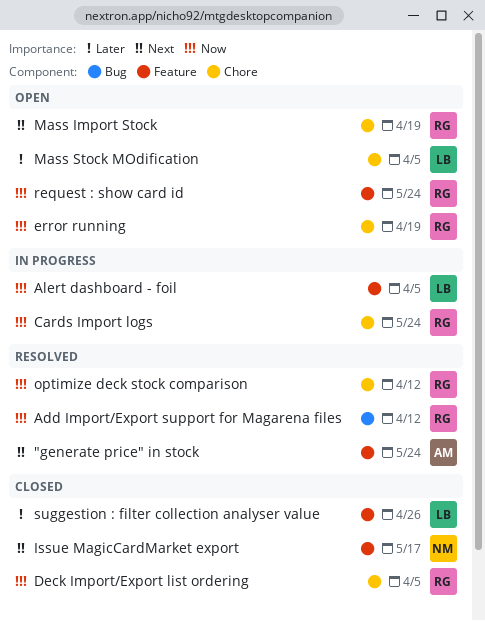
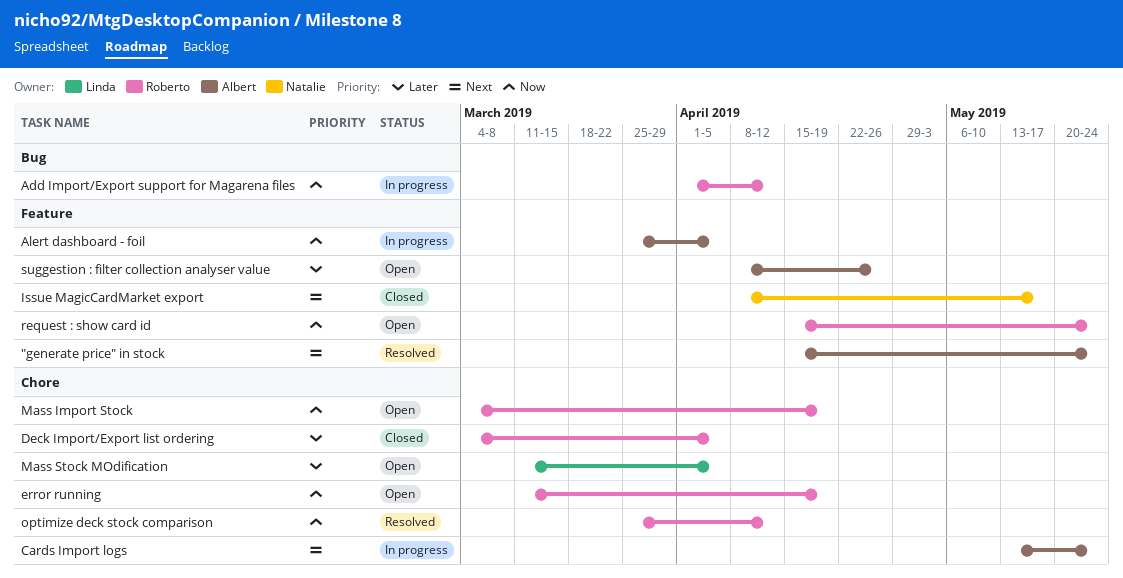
Add Import/Export support for Magarena files, status: Resolved -> In progress
Alert dashboard - foil, owner: Linda -> Albert
Cards Import logs, owner: Roberto -> Albert
Cards Import logs, priority: Now -> Next
Deck Import/Export list ordering, priority: Now -> Later
Mass Import Stock, priority: Next -> Now
suggestion : filter collection analyser value, status: Closed -> Open
suggestion : filter collection analyser value, owner: Linda -> Albert

